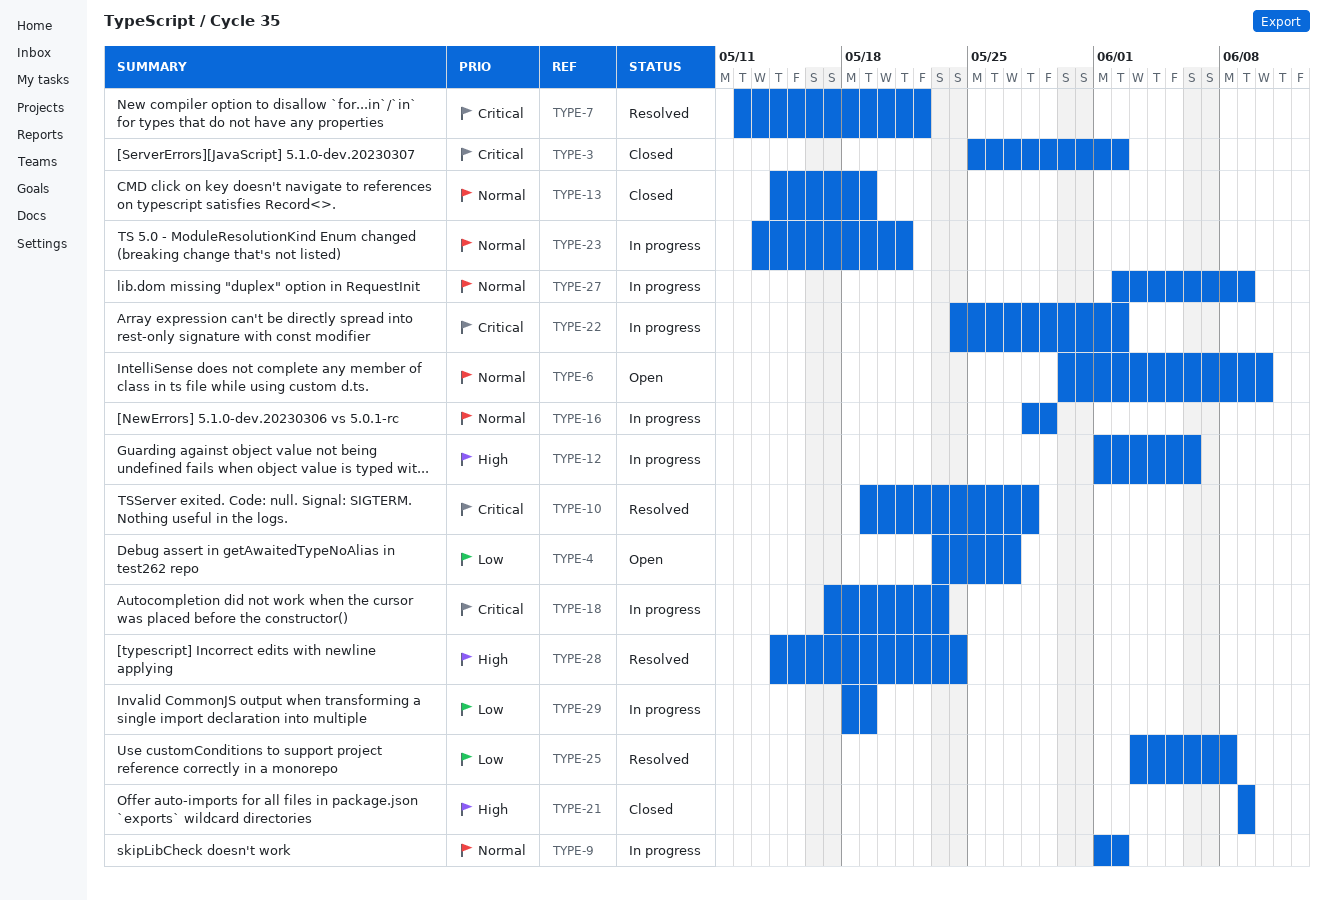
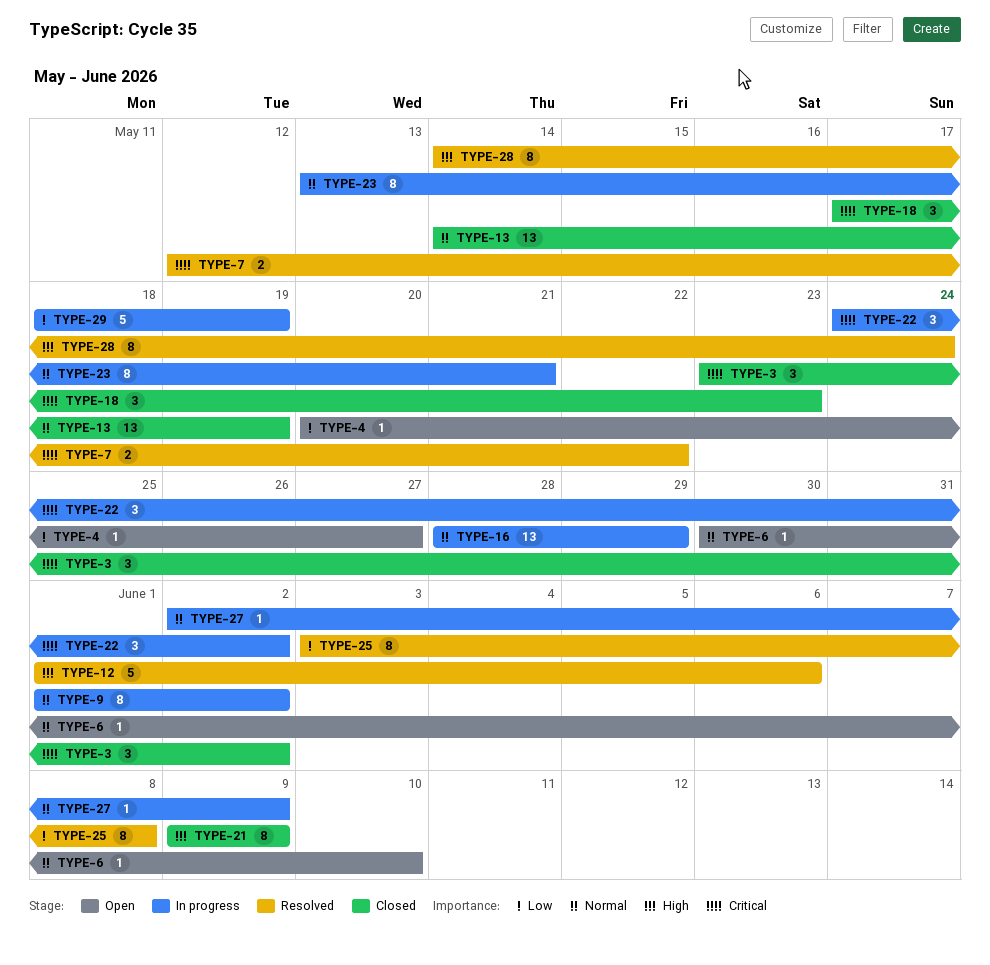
TYPE-3, start: May 25 -> May 23
TYPE-4, start: May 23 -> May 20
TYPE-10: present -> none
TYPE-12, status: In progress -> Resolved
TYPE-18, status: In progress -> Closed

